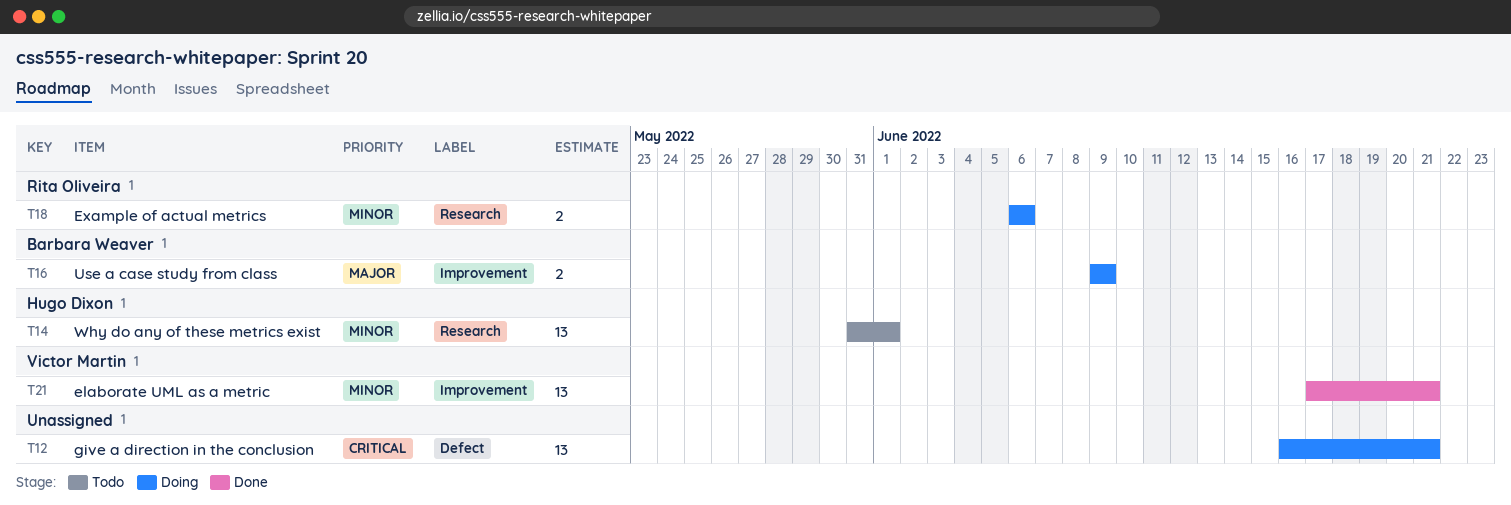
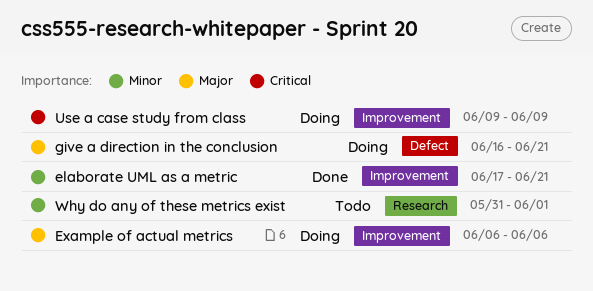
Example of actual metrics, priority: Minor -> Major
Example of actual metrics, label: Research -> Improvement
give a direction in the conclusion, priority: Critical -> Major
Use a case study from class, priority: Major -> Critical

